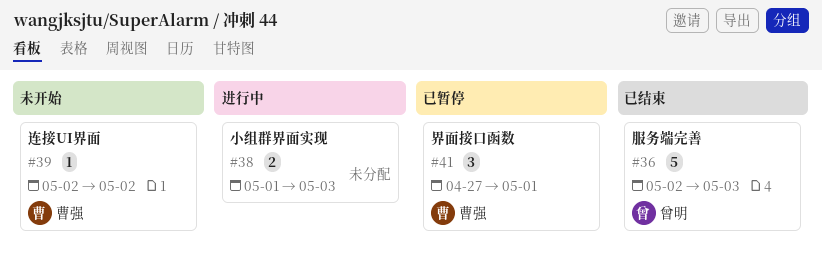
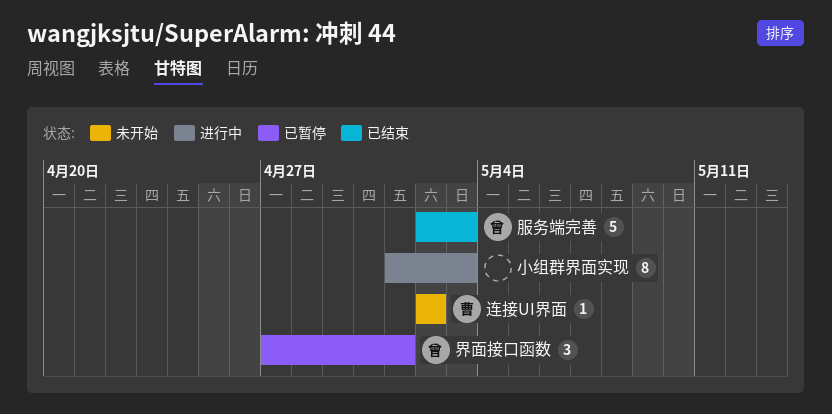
小组群界面实现, estimate: 2 -> 8
界面接口函数, owner: 曹强 -> 曾明

